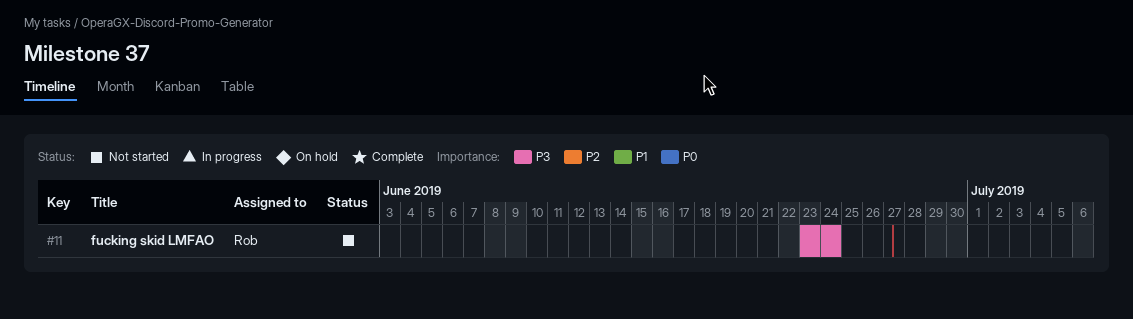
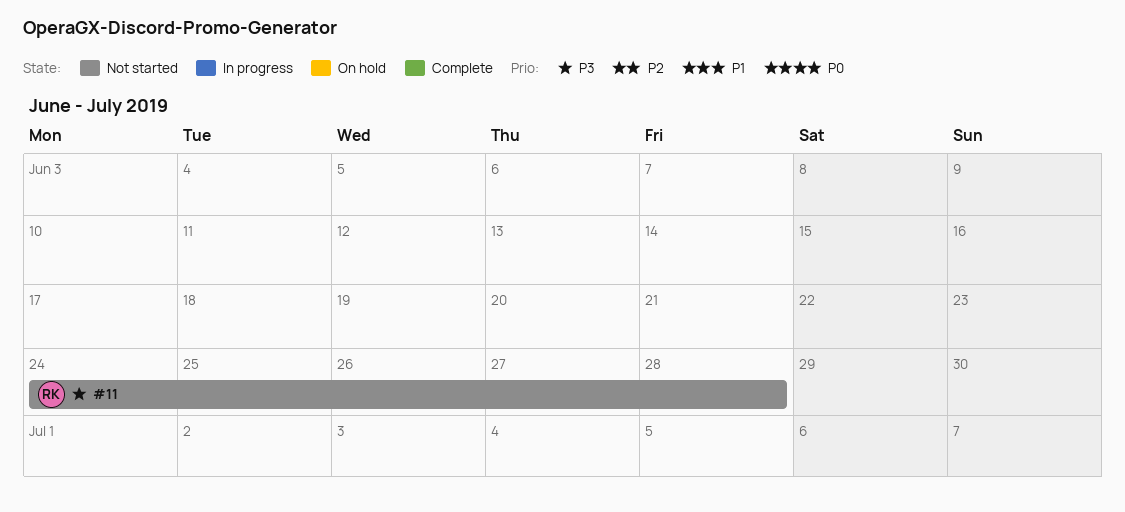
#11, start: Jun 23 -> Jun 24
#11, due: Jun 24 -> Jun 28

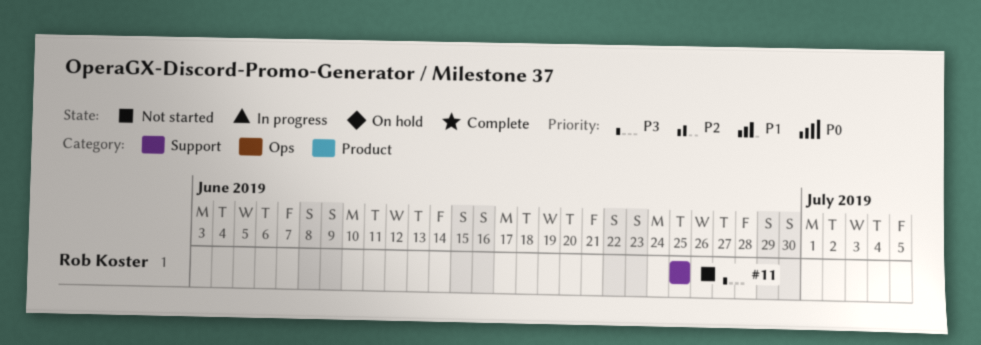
#11, start: Jun 24 -> Jun 25
#11, due: Jun 28 -> Jun 25

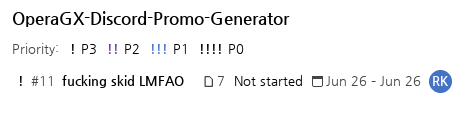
#11, start: Jun 25 -> Jun 26
#11, due: Jun 25 -> Jun 26

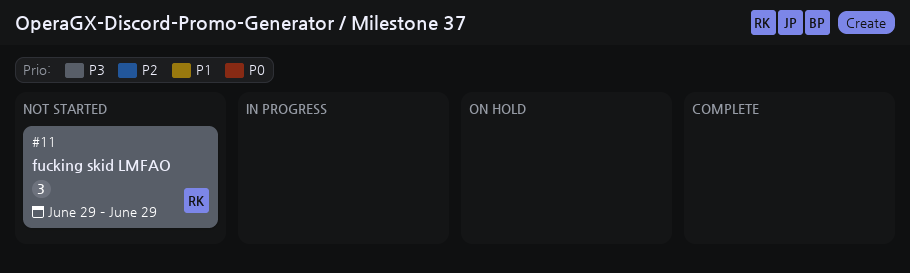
#11, start: Jun 26 -> Jun 29
#11, due: Jun 26 -> Jun 29

